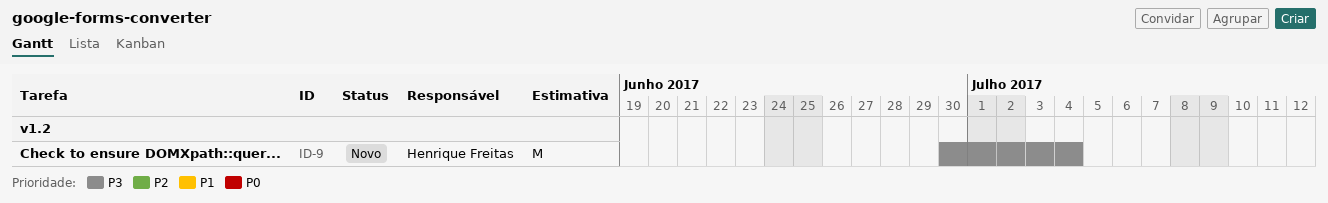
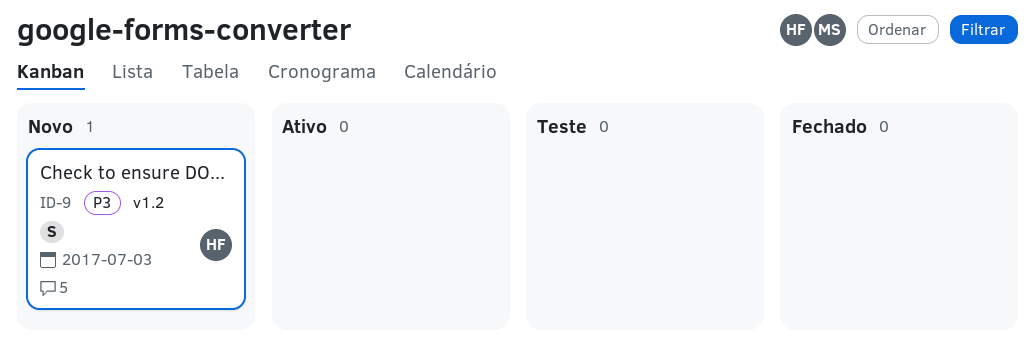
ID-9, estimate: M -> S
ID-9, due: Jul 4 -> Jul 3

